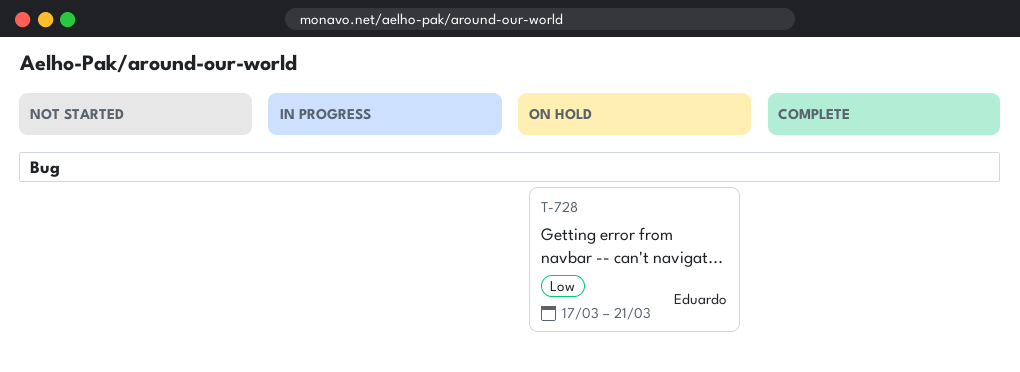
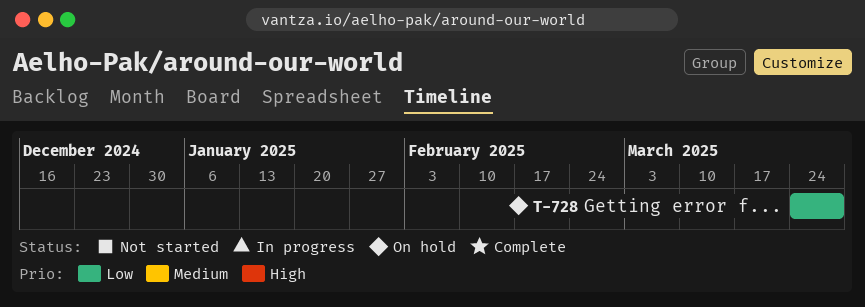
T-728, start: Mar 17 -> Mar 24
T-728, due: Mar 21 -> Mar 28

